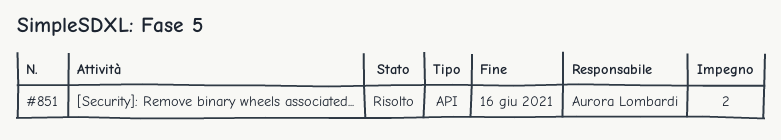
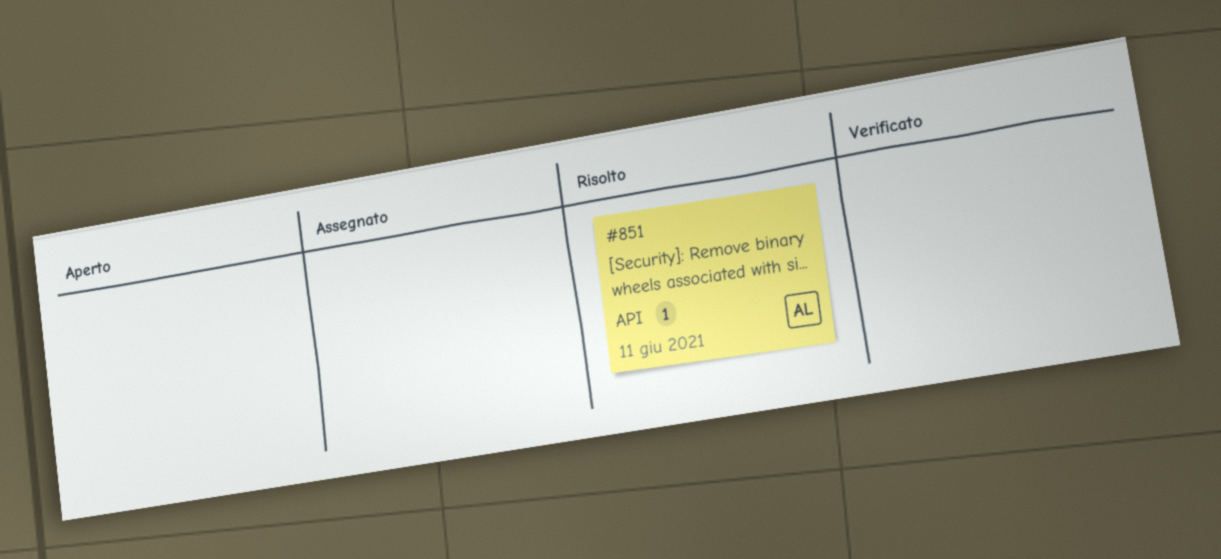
#851, estimate: 2 -> 1
#851, due: Jun 16 -> Jun 11

